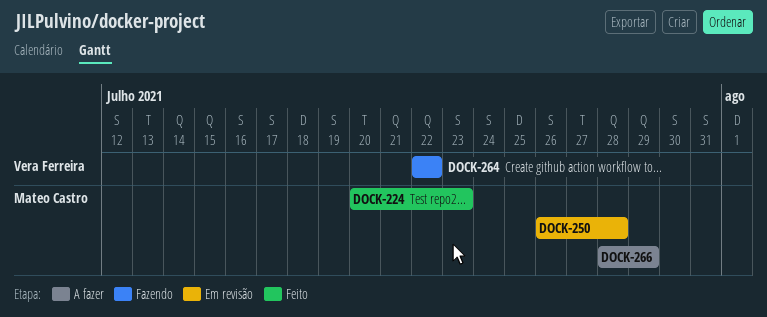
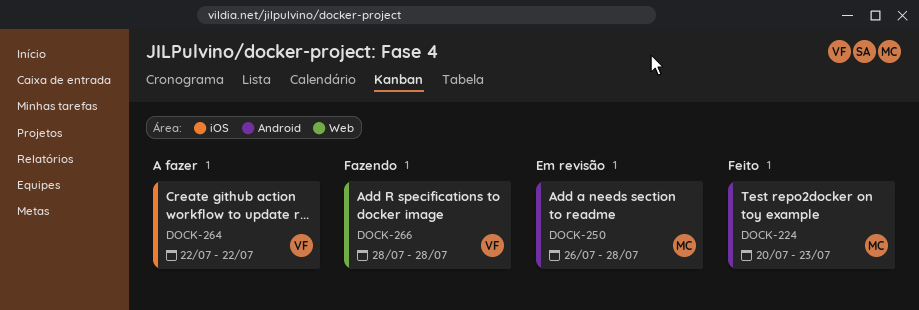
DOCK-264, status: Fazendo -> A fazer
DOCK-266, status: A fazer -> Fazendo
DOCK-266, owner: Mateo Castro -> Vera Ferreira
DOCK-266, due: Jul 29 -> Jul 28

